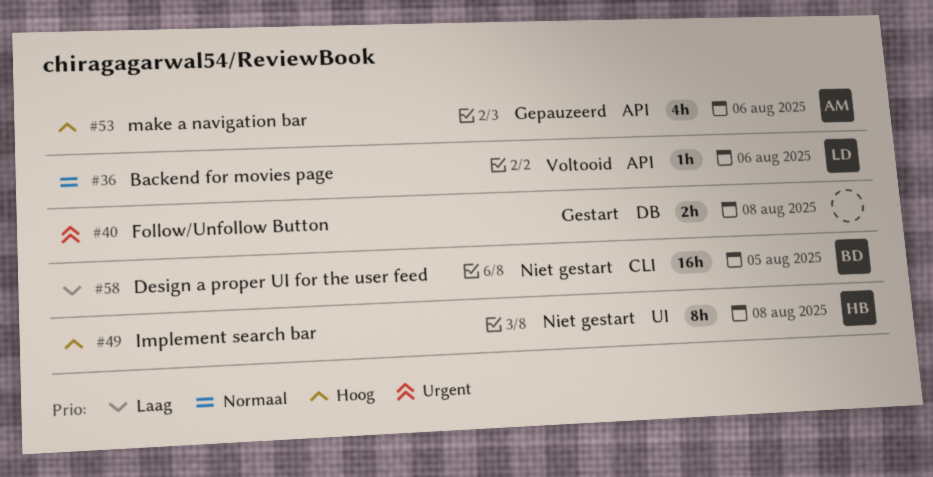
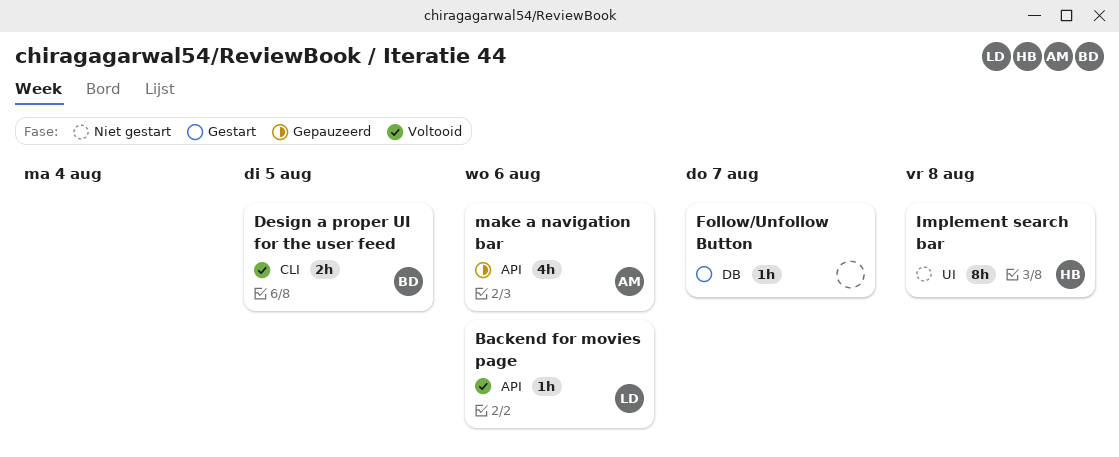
Design a proper UI for the user feed, status: Niet gestart -> Voltooid
Design a proper UI for the user feed, estimate: 16h -> 2h
Follow/Unfollow Button, estimate: 2h -> 1h
Follow/Unfollow Button, due: Aug 8 -> Aug 7

